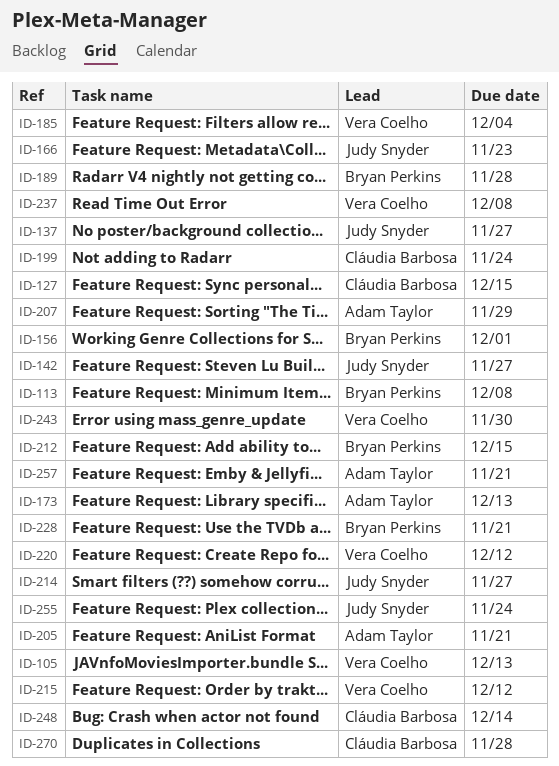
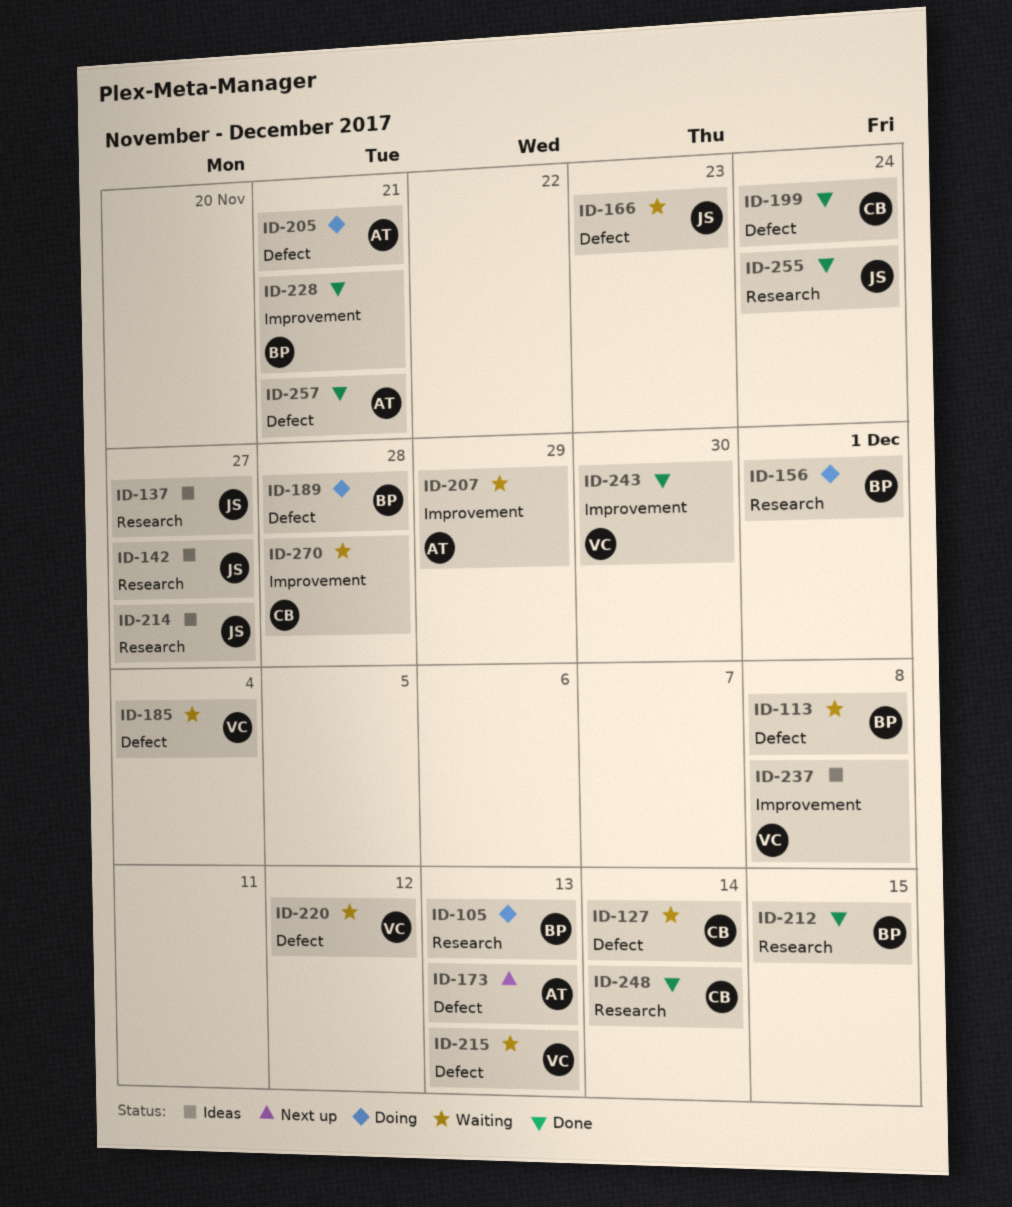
ID-105, owner: Vera Coelho -> Bryan Perkins
ID-127, due: Dec 15 -> Dec 14
ID-215, due: Dec 12 -> Dec 13

